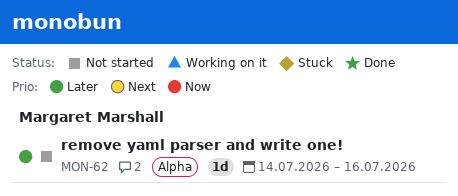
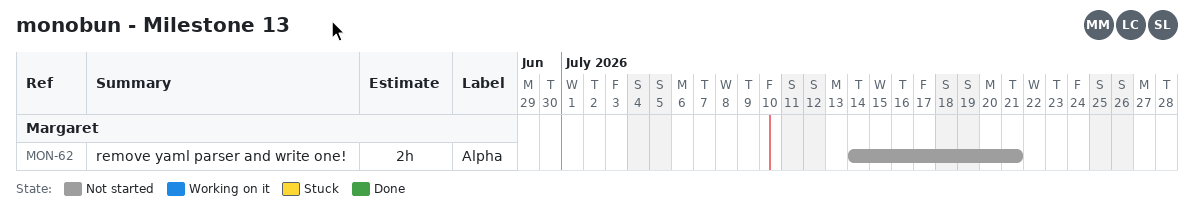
MON-62, estimate: 1d -> 2h
MON-62, due: Jul 16 -> Jul 21

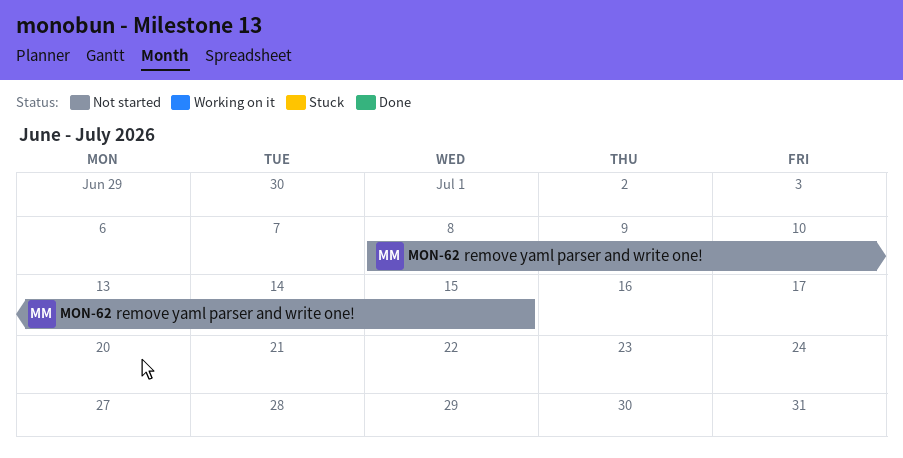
MON-62, start: Jul 14 -> Jul 8
MON-62, due: Jul 21 -> Jul 15

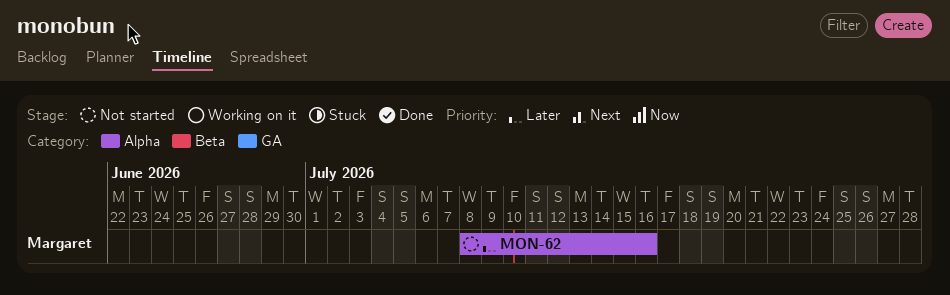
MON-62, due: Jul 15 -> Jul 16

